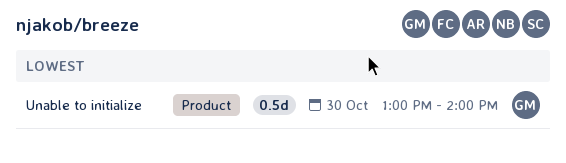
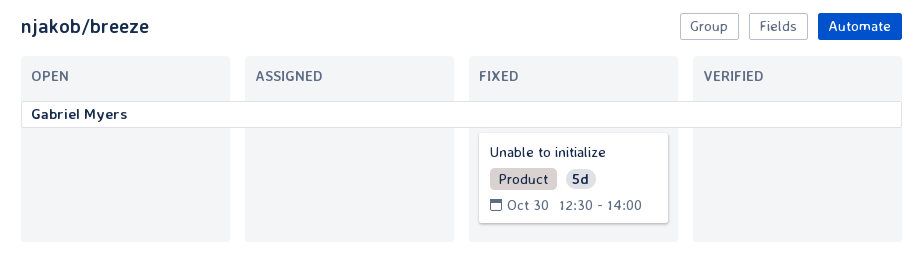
Unable to initialize, estimate: 0.5d -> 5d
Unable to initialize, begins: 13:00 -> 12:30

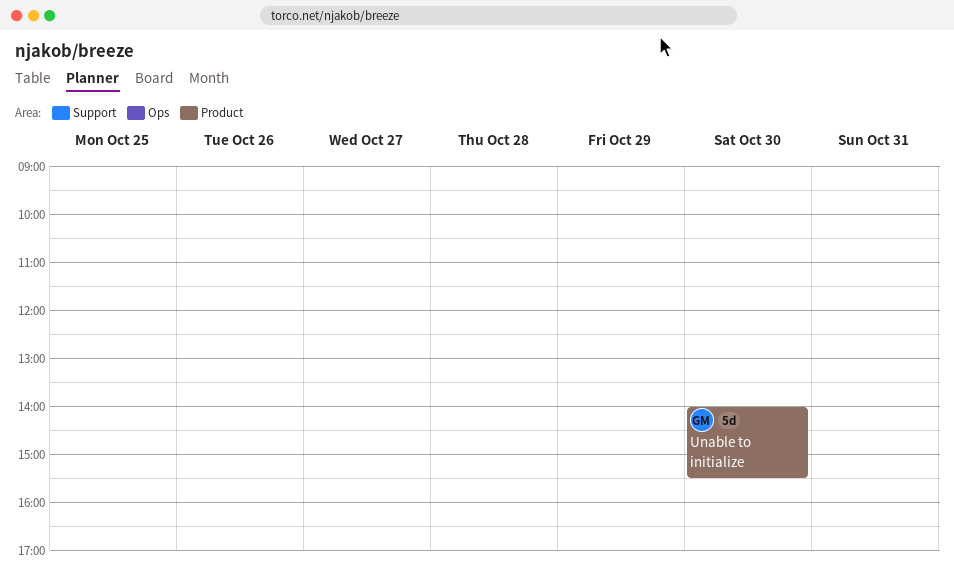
Unable to initialize, begins: 12:30 -> 14:00
Unable to initialize, ends: 14:00 -> 15:30

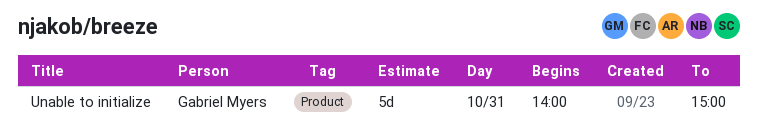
Unable to initialize, day: Oct 30 -> Oct 31
Unable to initialize, ends: 15:30 -> 15:00

